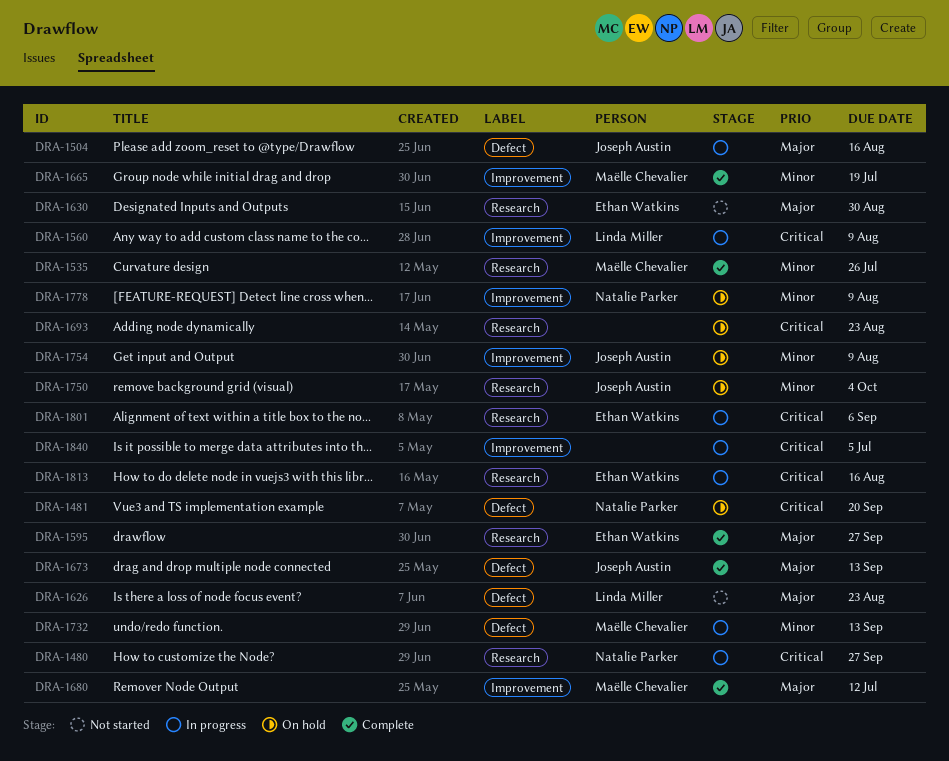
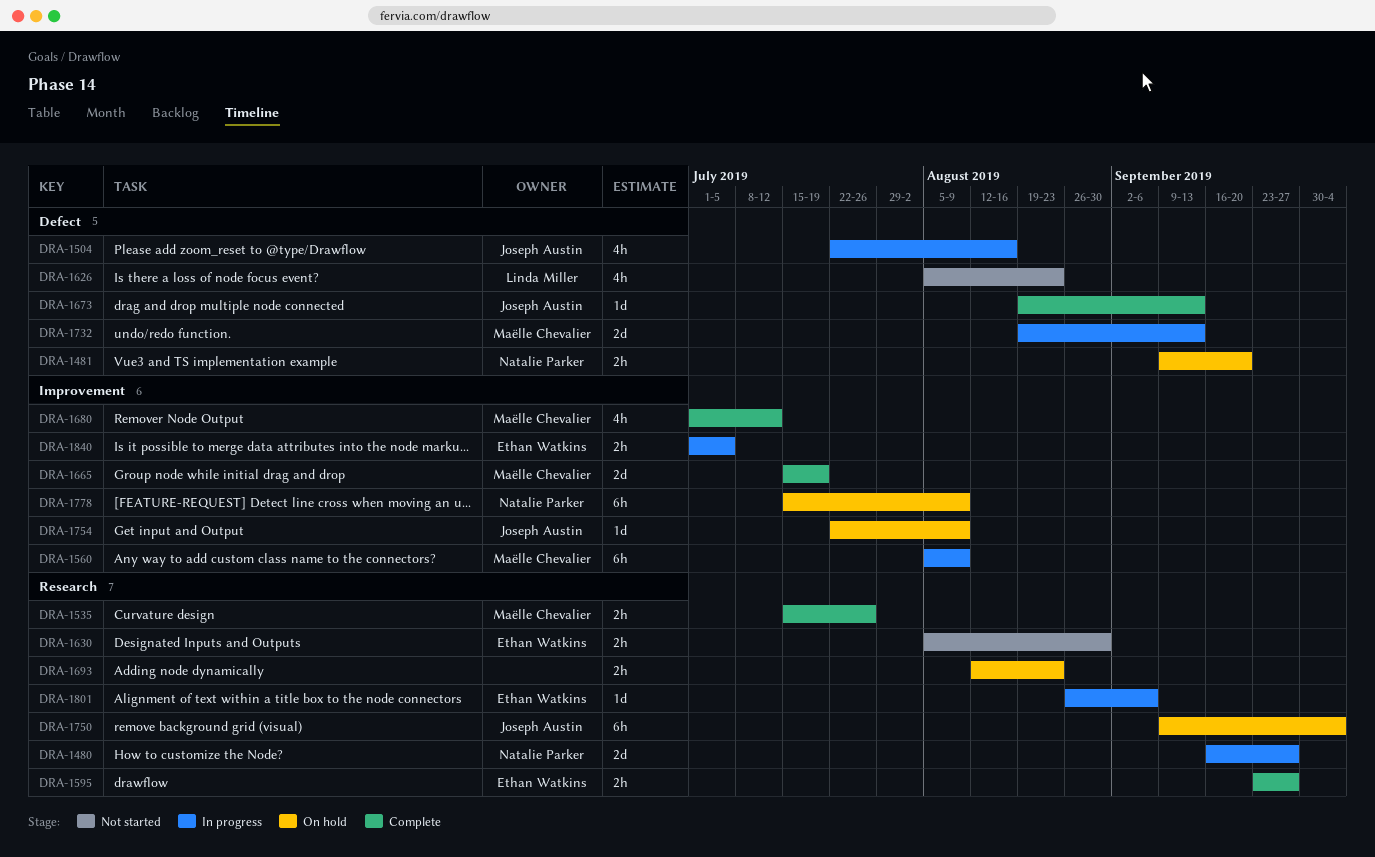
DRA-1560, owner: Linda Miller -> Maëlle Chevalier
DRA-1813: present -> none
DRA-1840, owner: none -> Ethan Watkins

